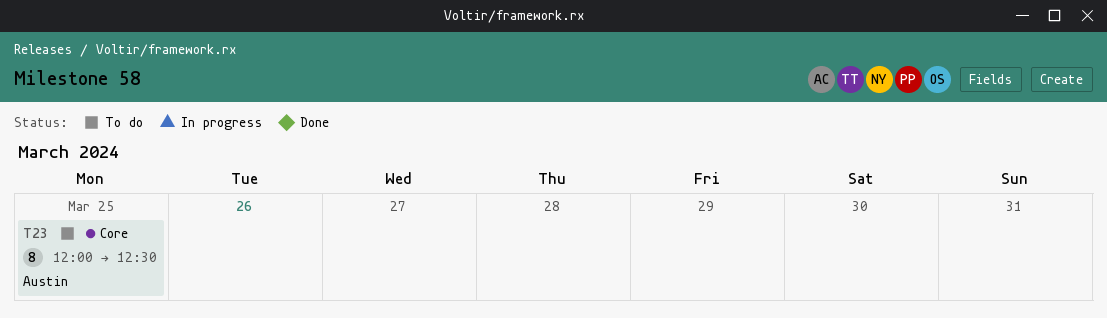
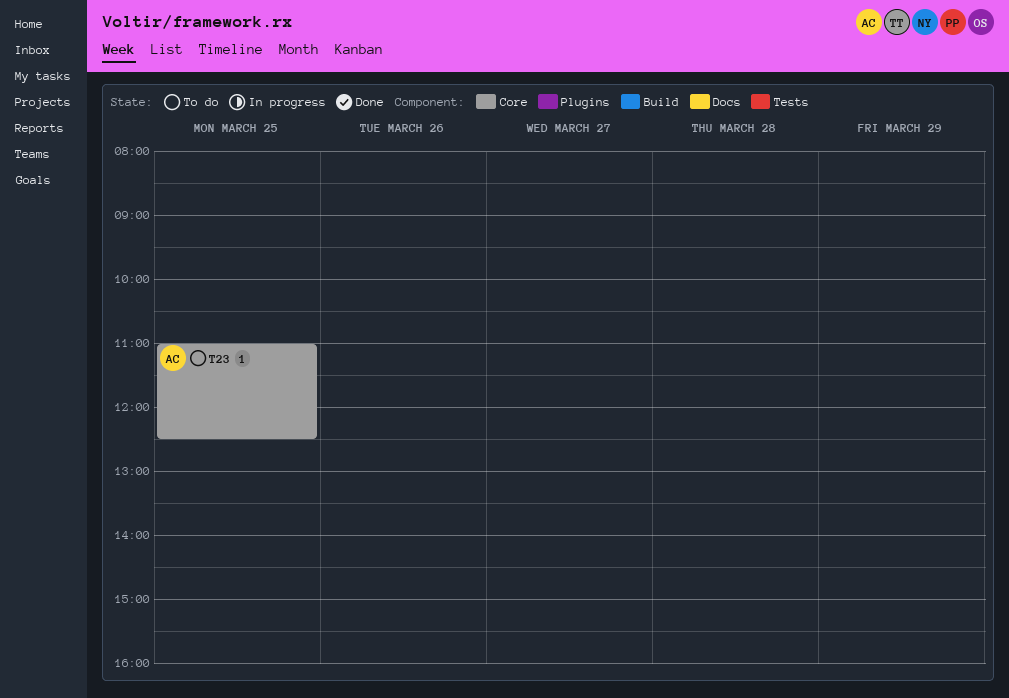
T23, estimate: 8 -> 1
T23, begins: 12:00 -> 11:00

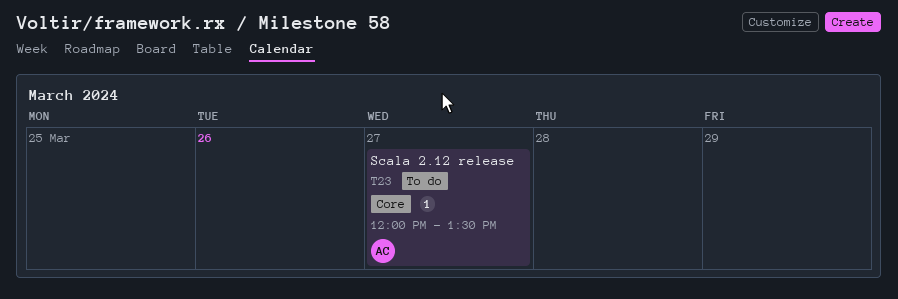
T23, day: Mar 25 -> Mar 27
T23, begins: 11:00 -> 12:00
T23, ends: 12:30 -> 13:30

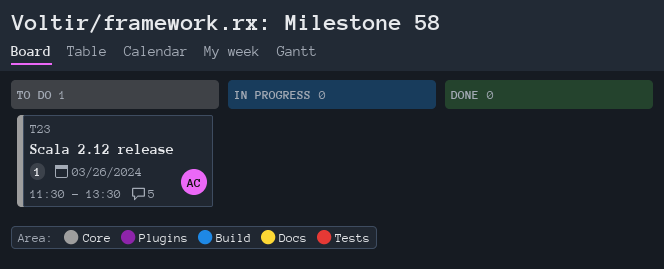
T23, day: Mar 27 -> Mar 26
T23, begins: 12:00 -> 11:30

